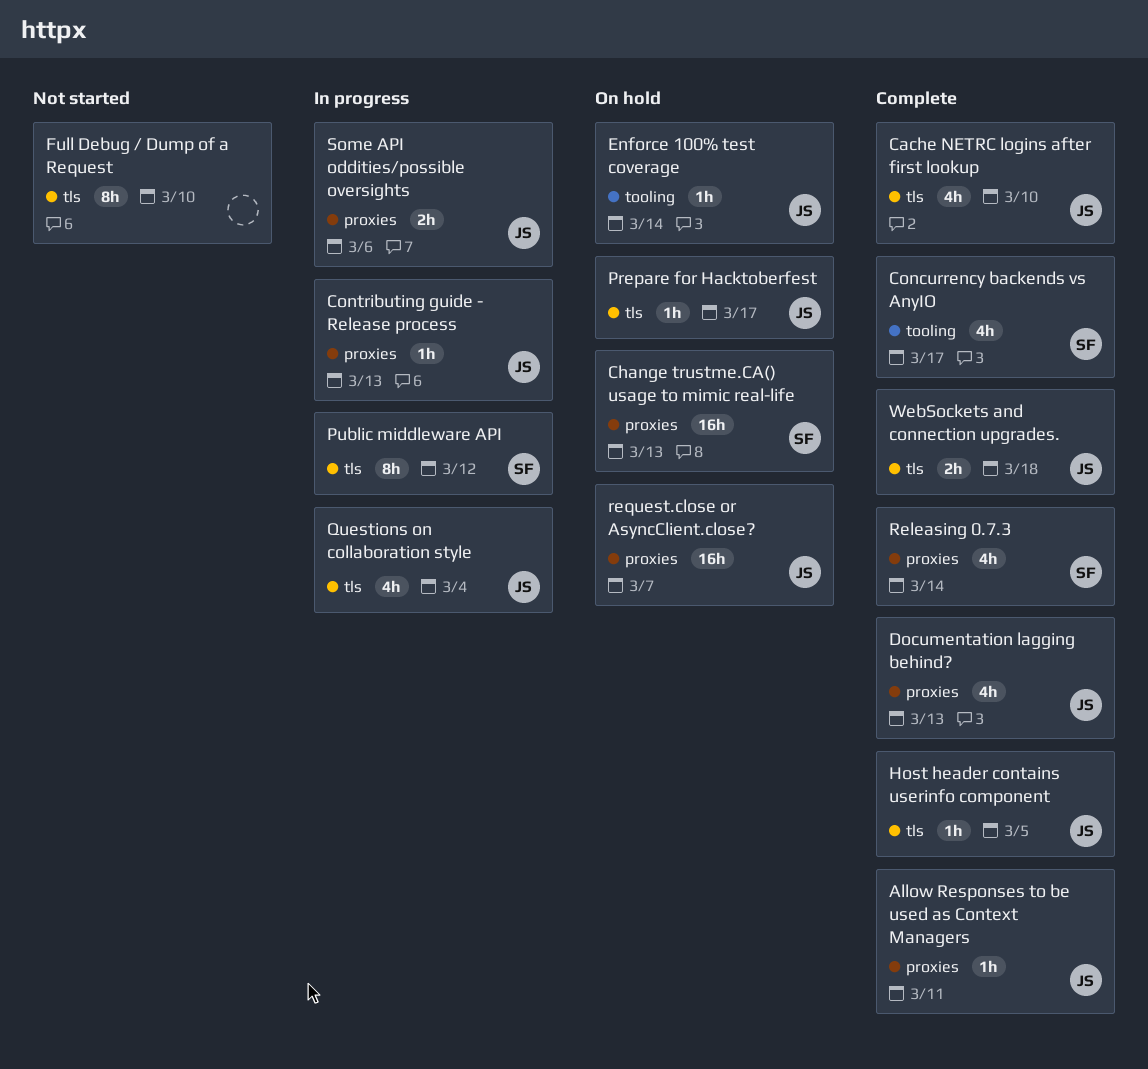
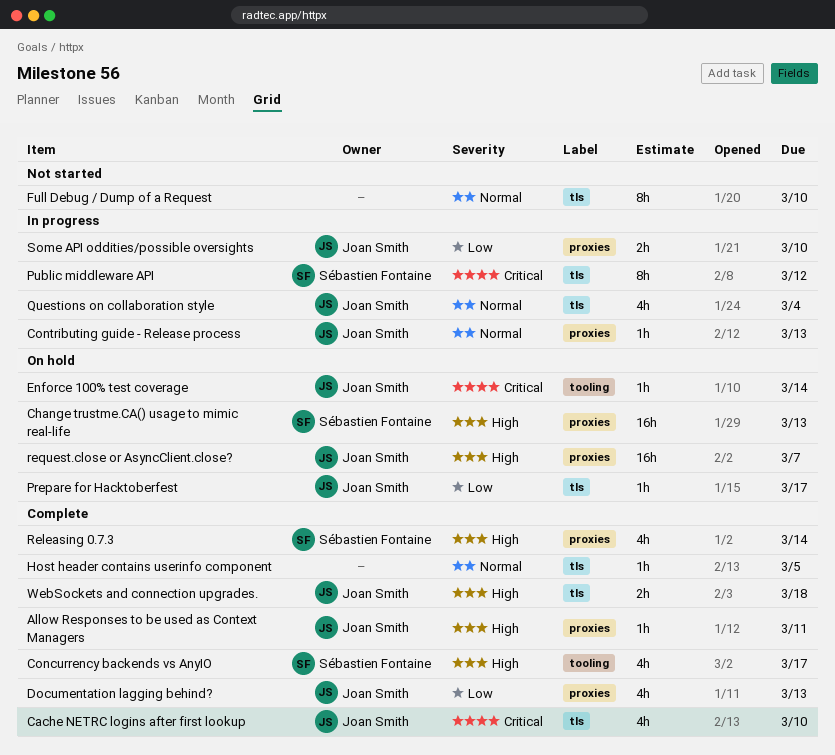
Host header contains userinfo component, owner: Joan Smith -> none
Some API oddities/possible oversights, due: Mar 6 -> Mar 10

